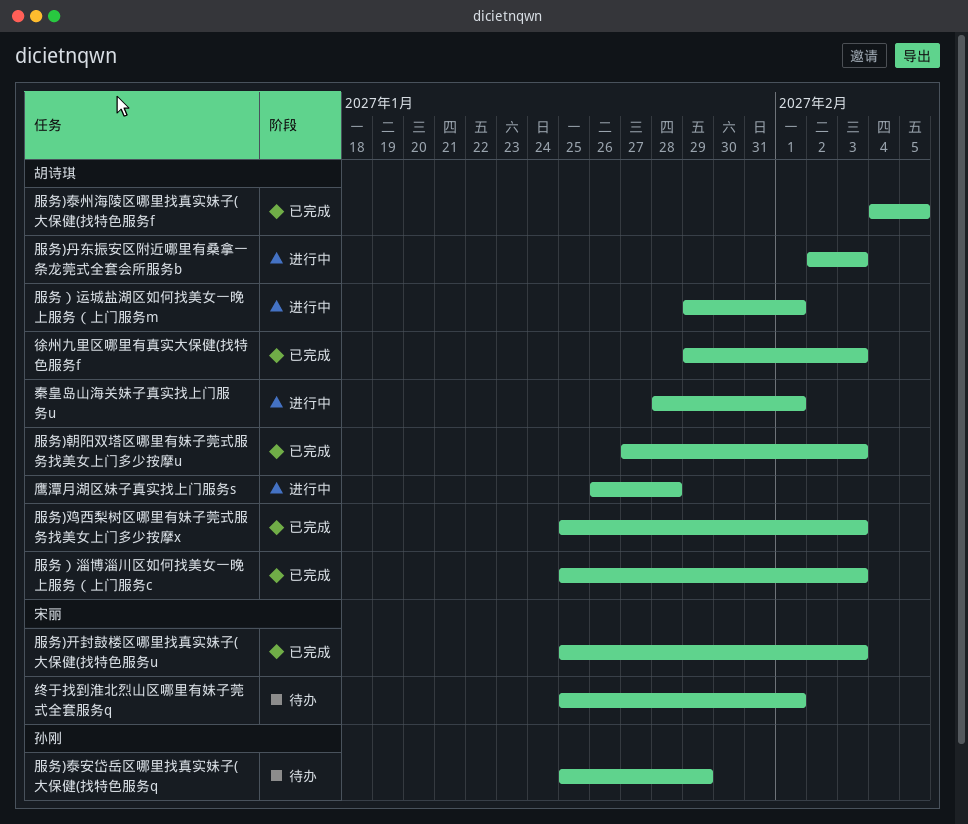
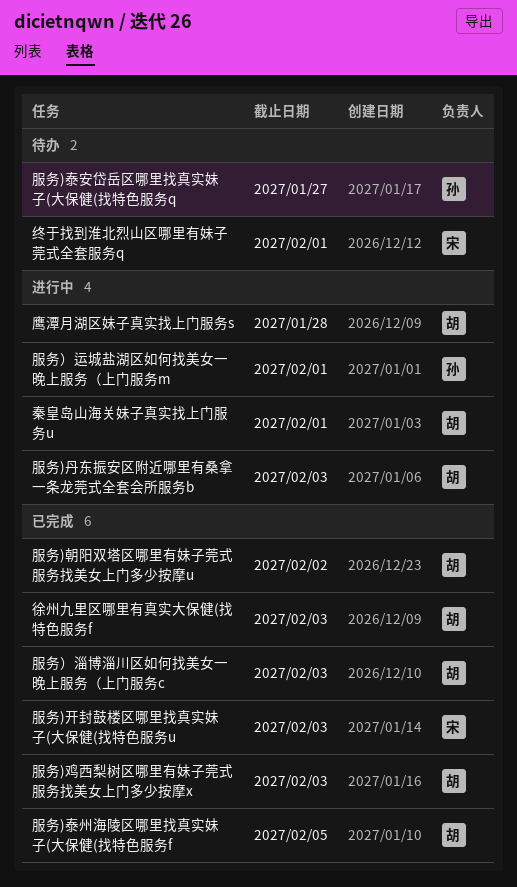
服务)朝阳双塔区哪里有妹子莞式服务找美女上门多少按摩u, due: Feb 3 -> Feb 2
服务)泰安岱岳区哪里找真实妹子(大保健(找特色服务q, due: Jan 29 -> Jan 27
服务）运城盐湖区如何找美女一晚上服务（上门服务m, owner: 胡诗琪 -> 孙刚

